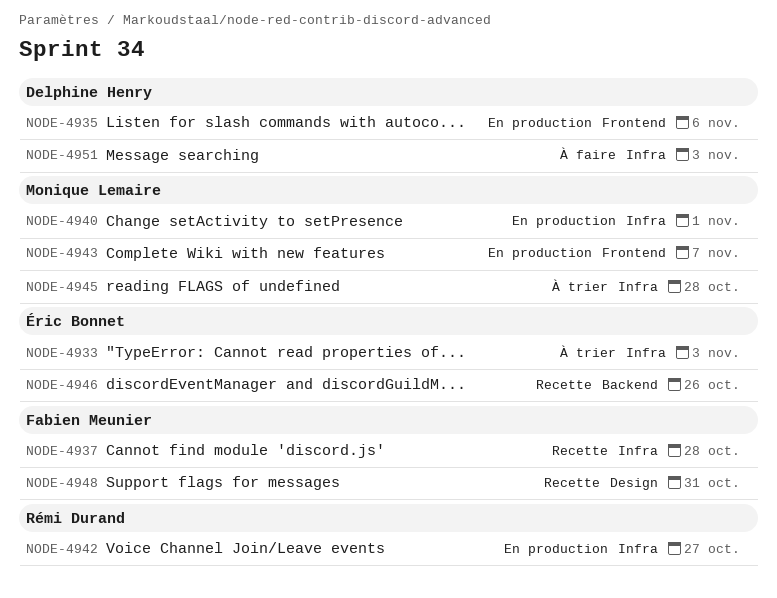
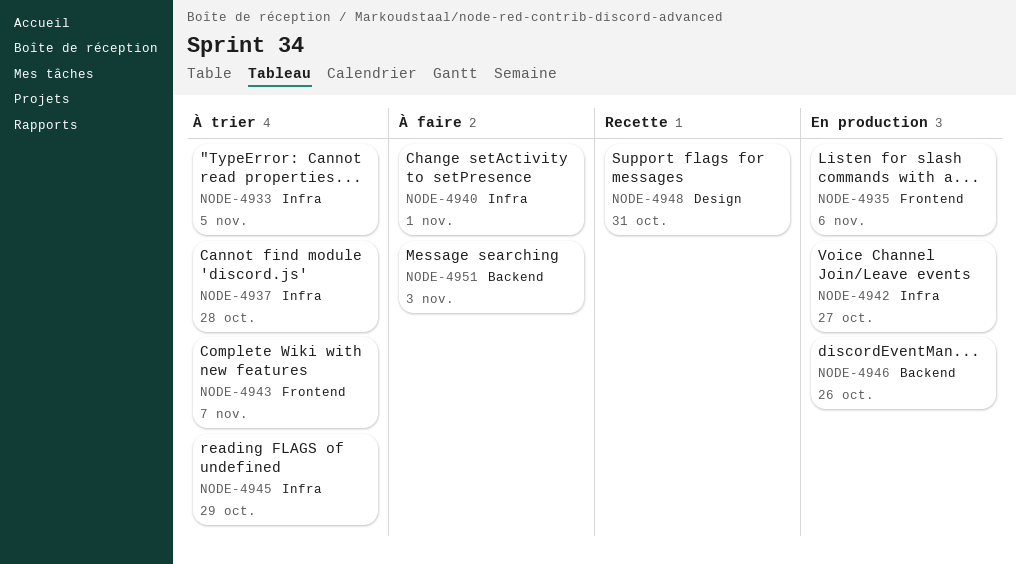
NODE-4933, due: Nov 3 -> Nov 5
NODE-4937, status: Recette -> À trier
NODE-4940, status: En production -> À faire
NODE-4943, status: En production -> À trier
NODE-4945, due: Oct 28 -> Oct 29
NODE-4946, status: Recette -> En production
NODE-4951, label: Infra -> Backend

